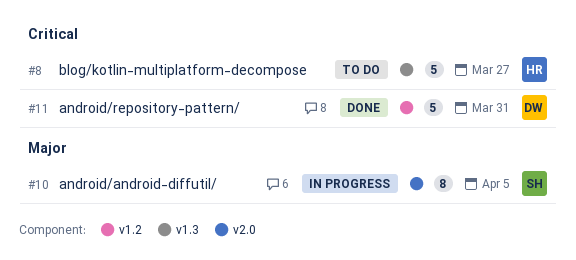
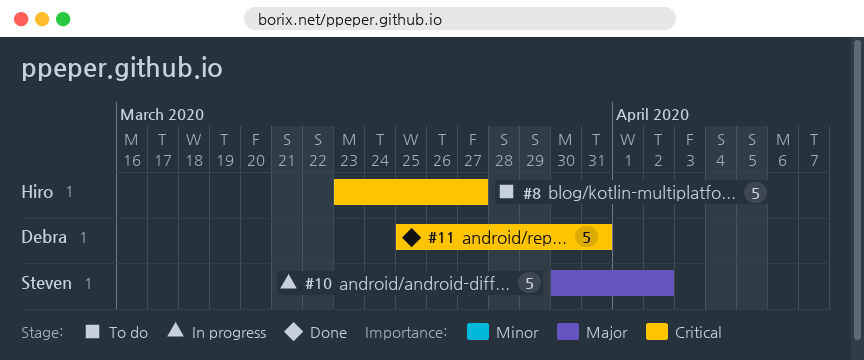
#10, estimate: 8 -> 5
#10, due: Apr 5 -> Apr 2

